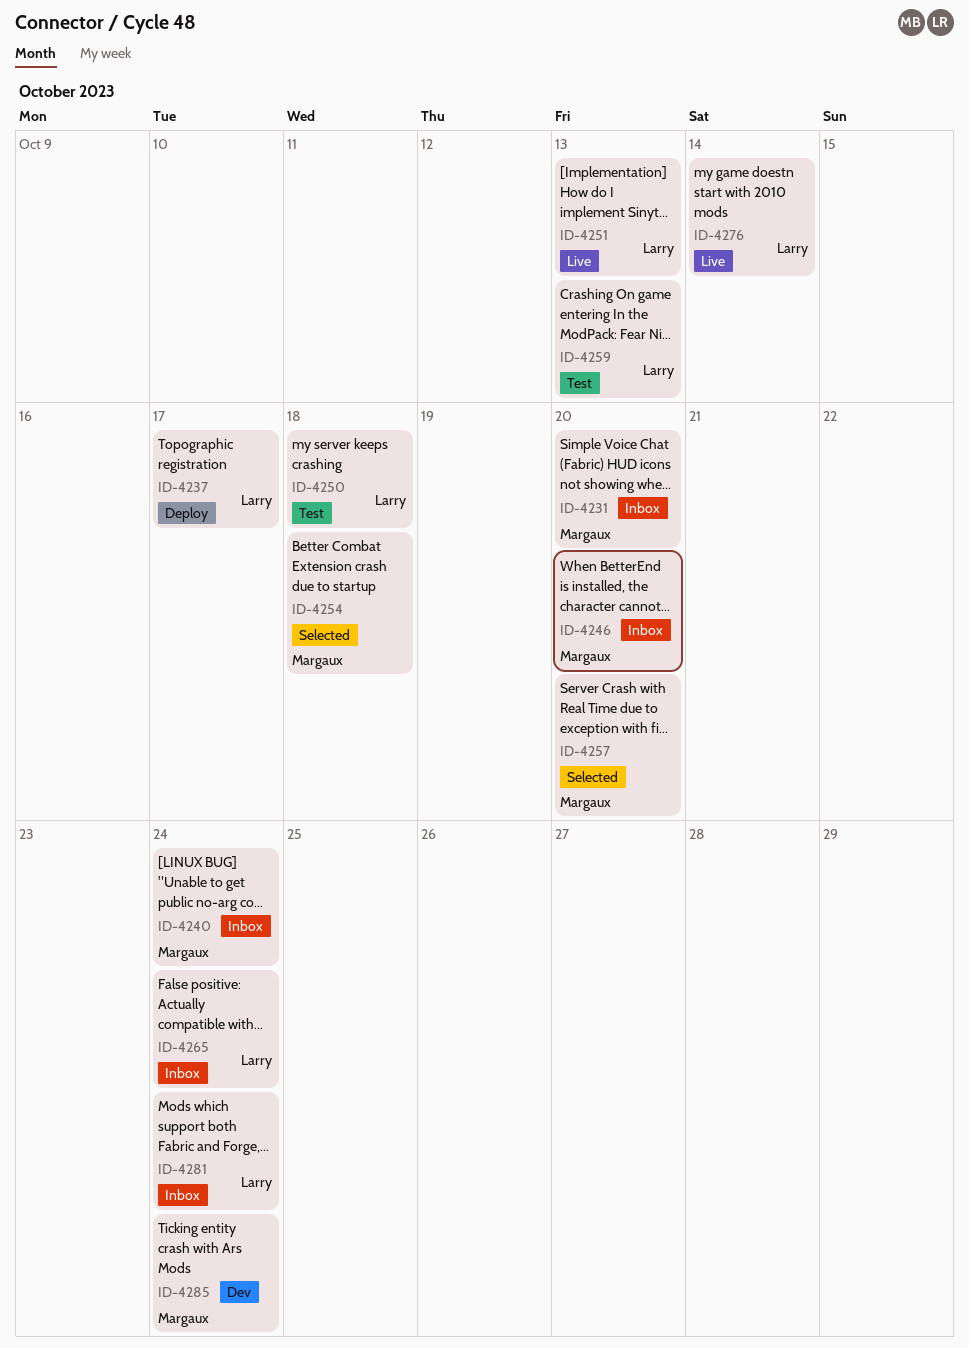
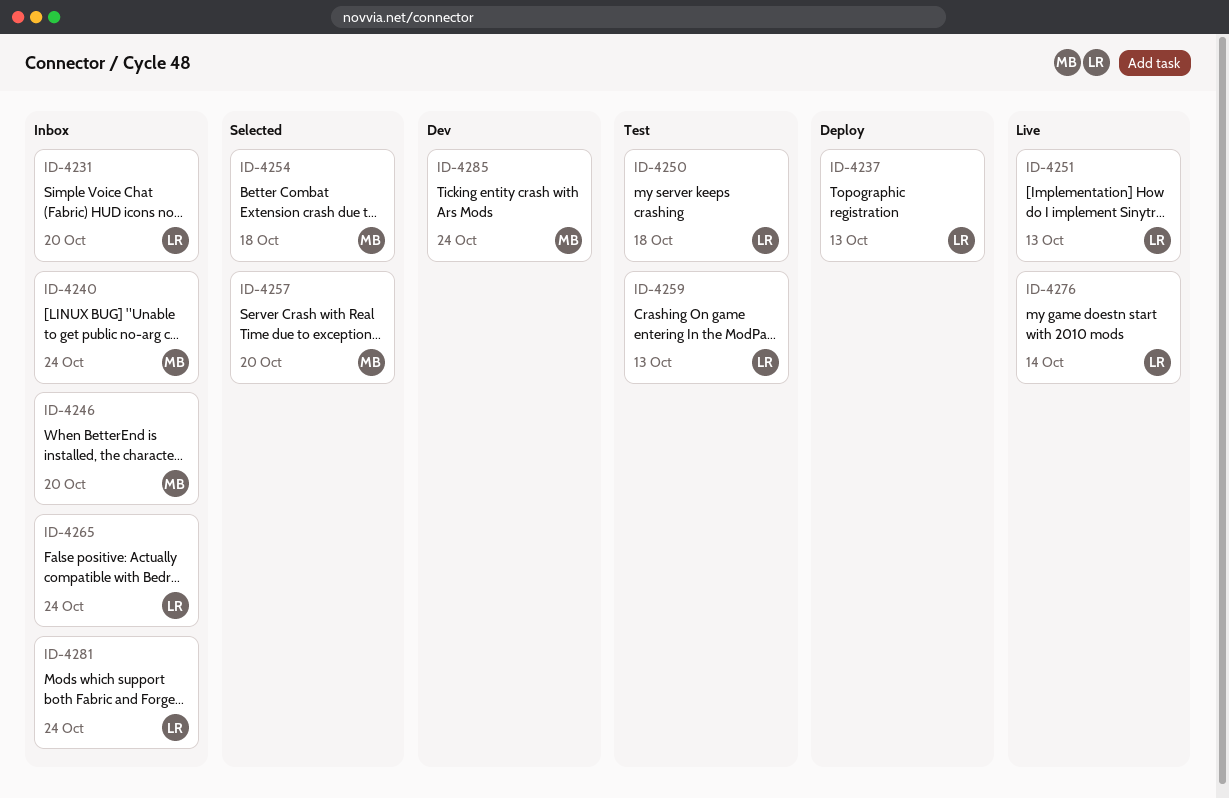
ID-4231, owner: Margaux -> Larry
ID-4237, due: Oct 17 -> Oct 13

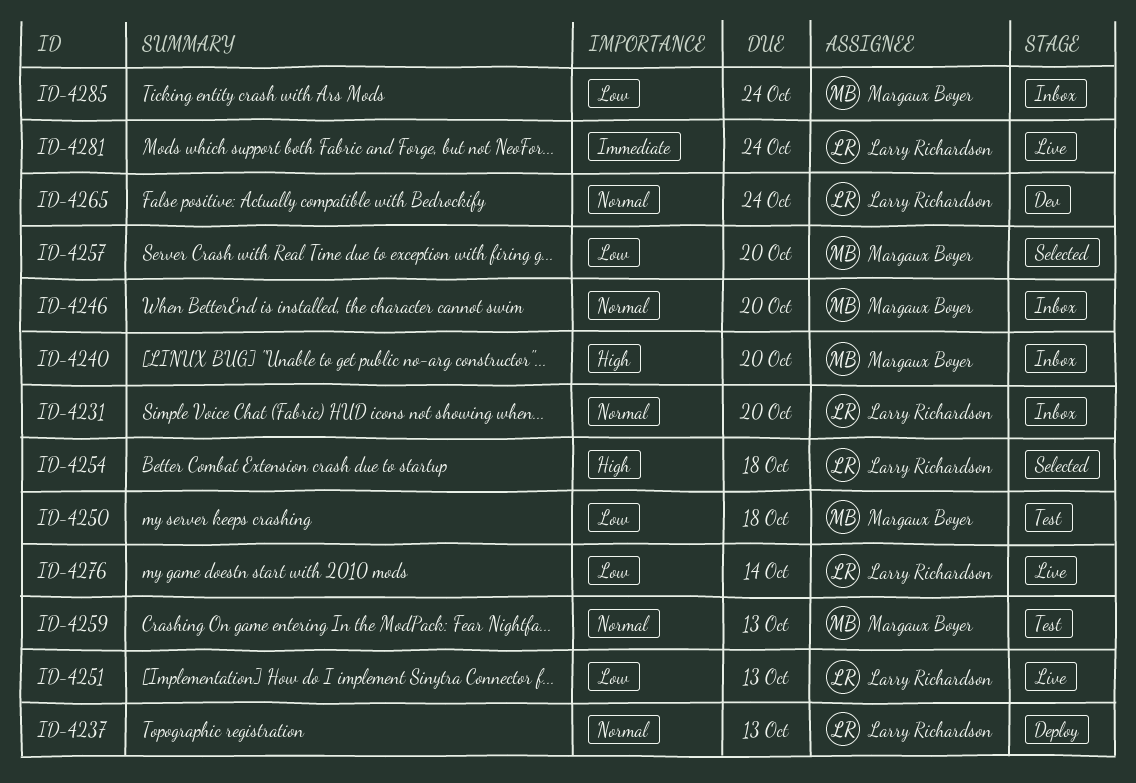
ID-4240, due: Oct 24 -> Oct 20
ID-4250, owner: Larry Richardson -> Margaux Boyer
ID-4254, owner: Margaux Boyer -> Larry Richardson
ID-4259, owner: Larry Richardson -> Margaux Boyer
ID-4265, status: Inbox -> Dev
ID-4281, status: Inbox -> Live
ID-4285, status: Dev -> Inbox

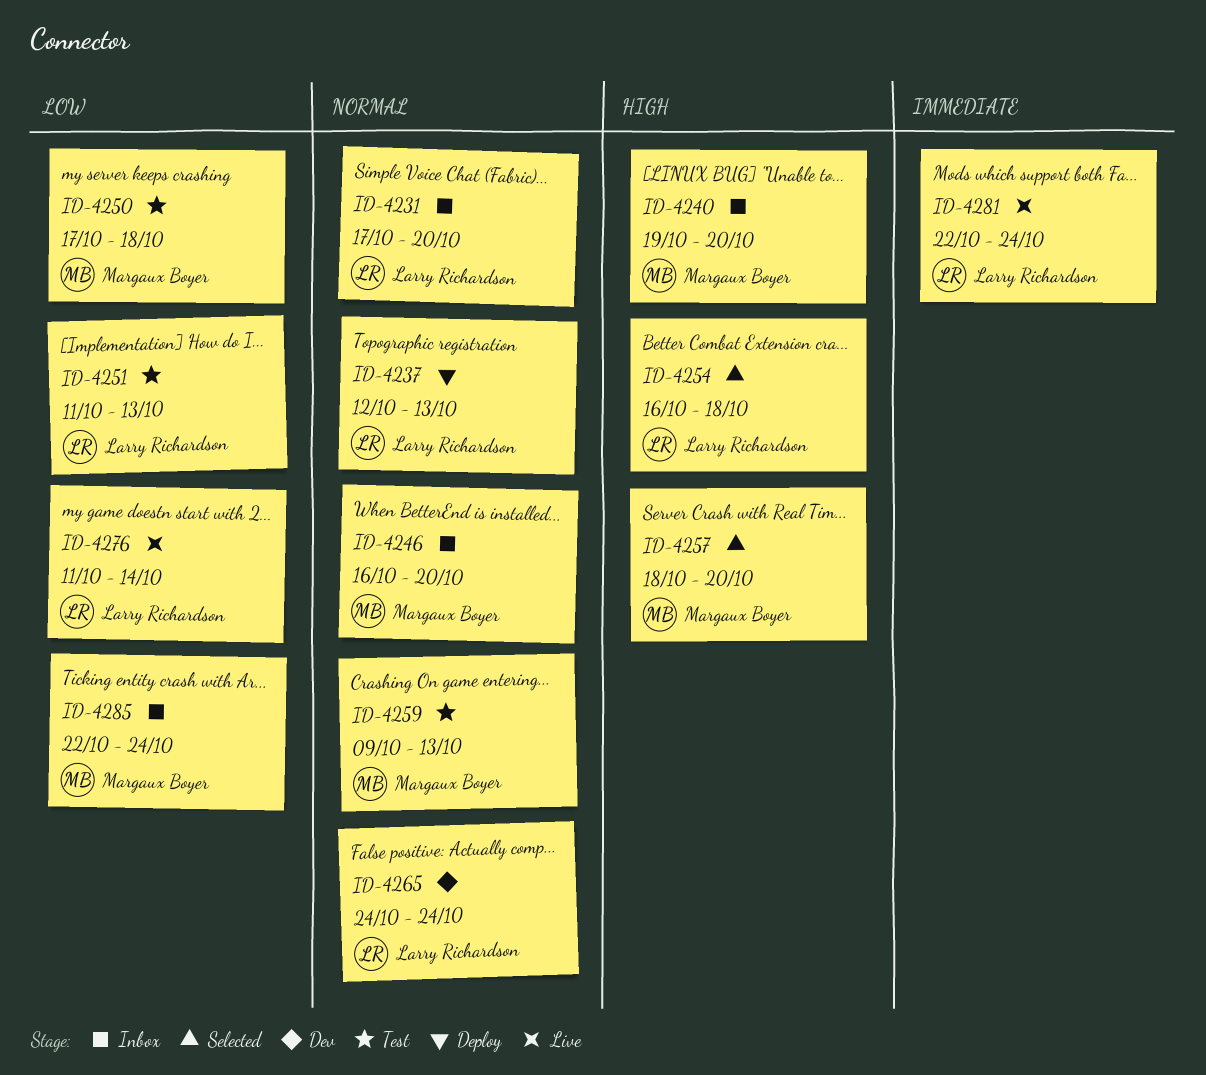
ID-4251, status: Live -> Test
ID-4257, priority: Low -> High

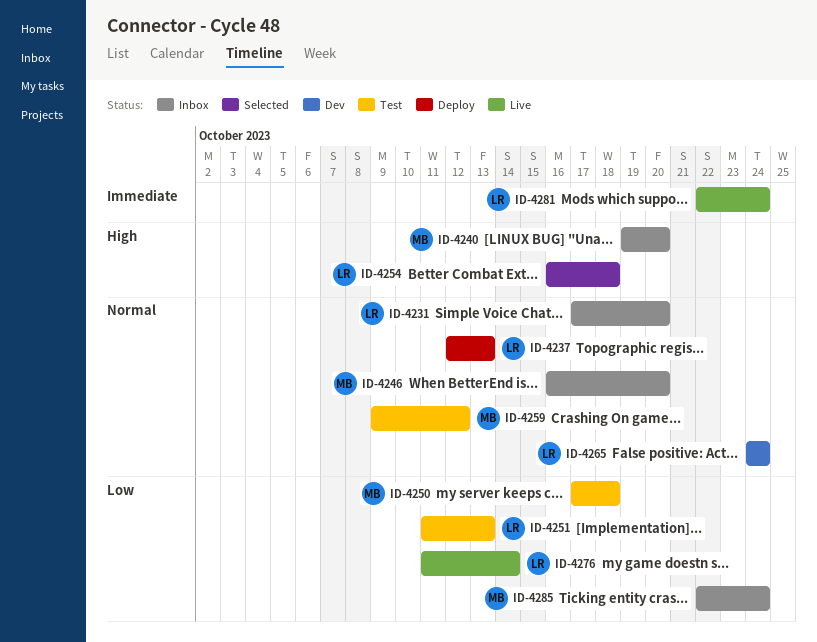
ID-4257: present -> none
ID-4259, due: Oct 13 -> Oct 12

